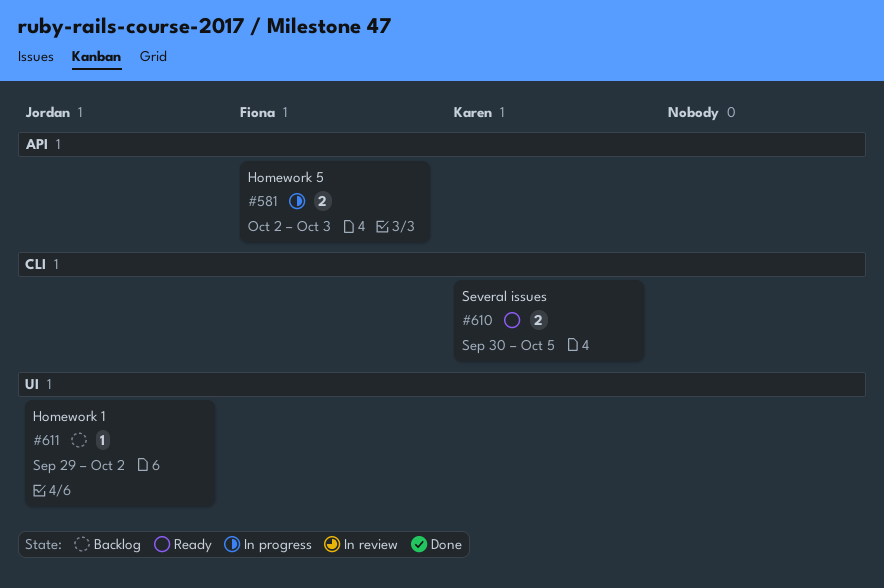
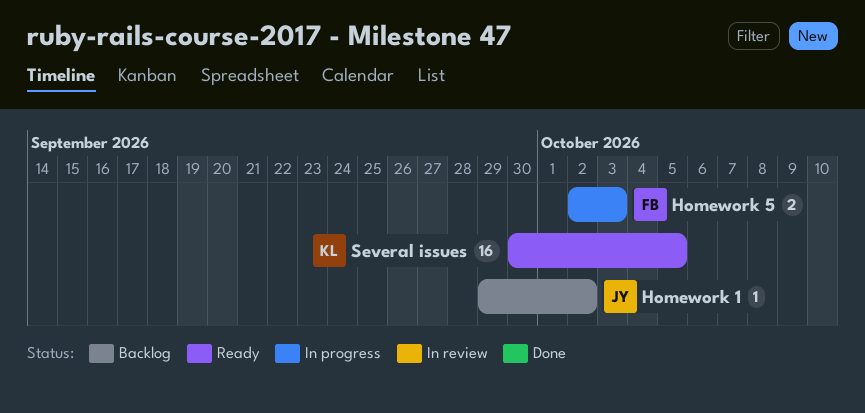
Several issues, estimate: 2 -> 16

